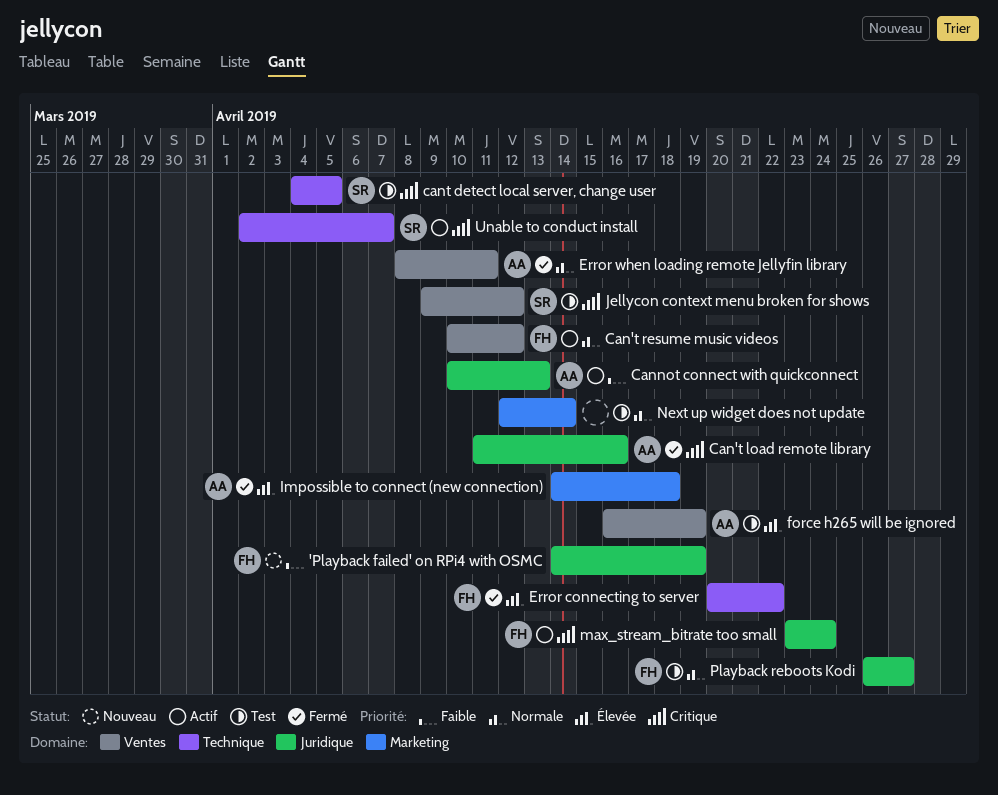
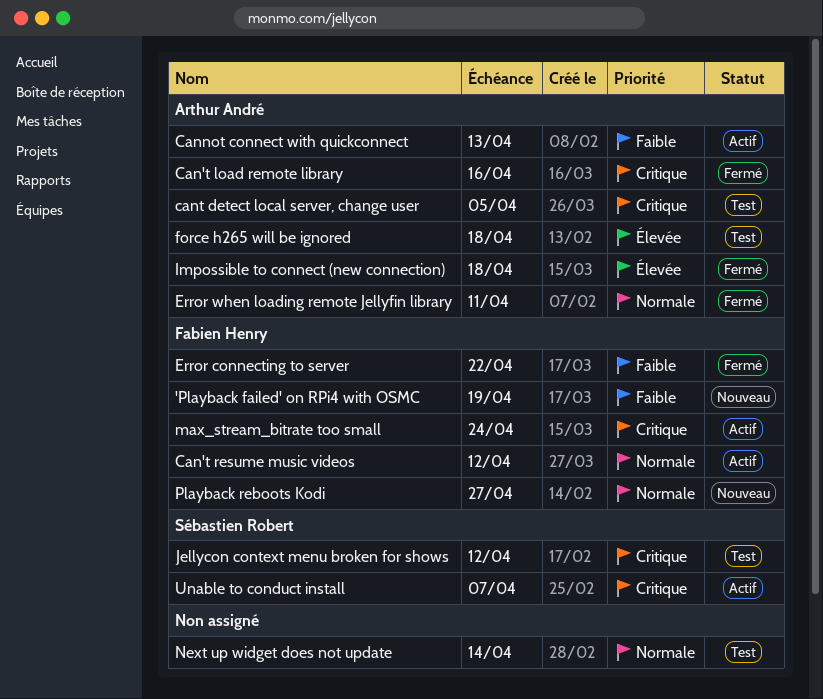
cant detect local server, change user, owner: Sébastien Robert -> Arthur André
Error connecting to server, priority: Élevée -> Faible
force h265 will be ignored, due: Apr 19 -> Apr 18
Playback reboots Kodi, status: Test -> Nouveau

